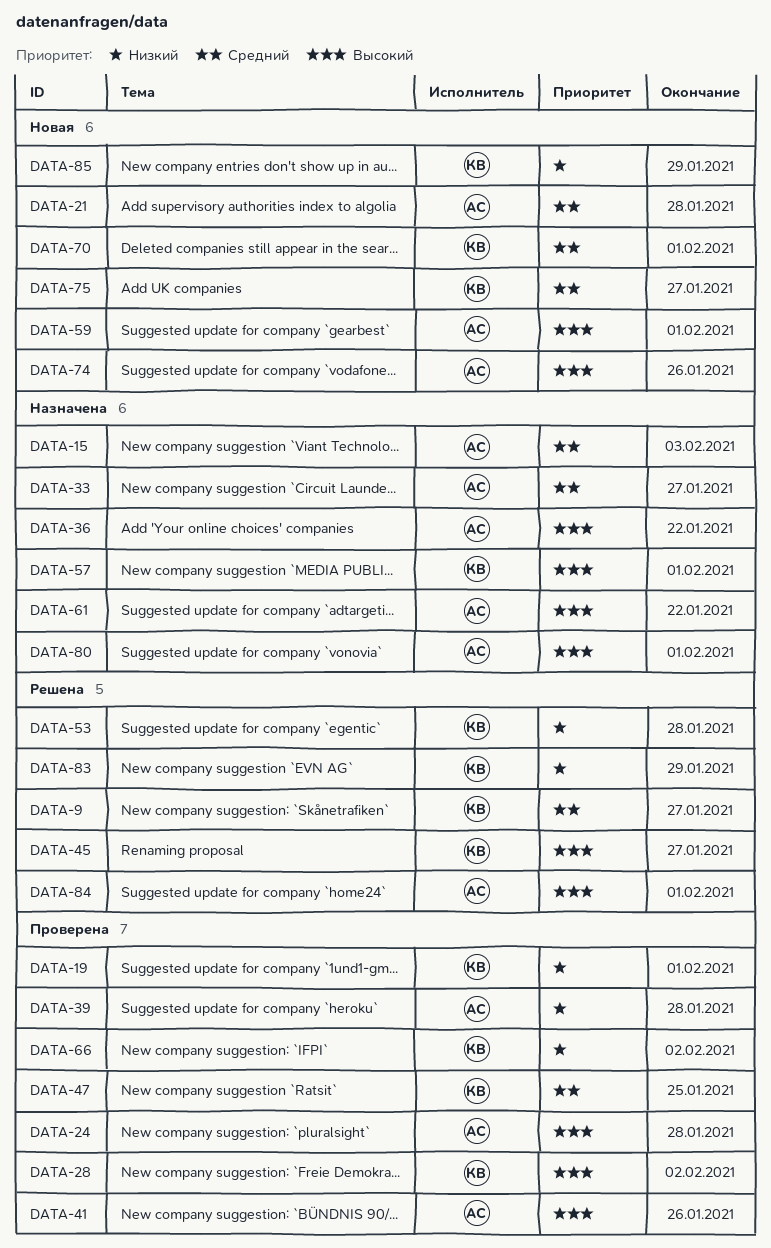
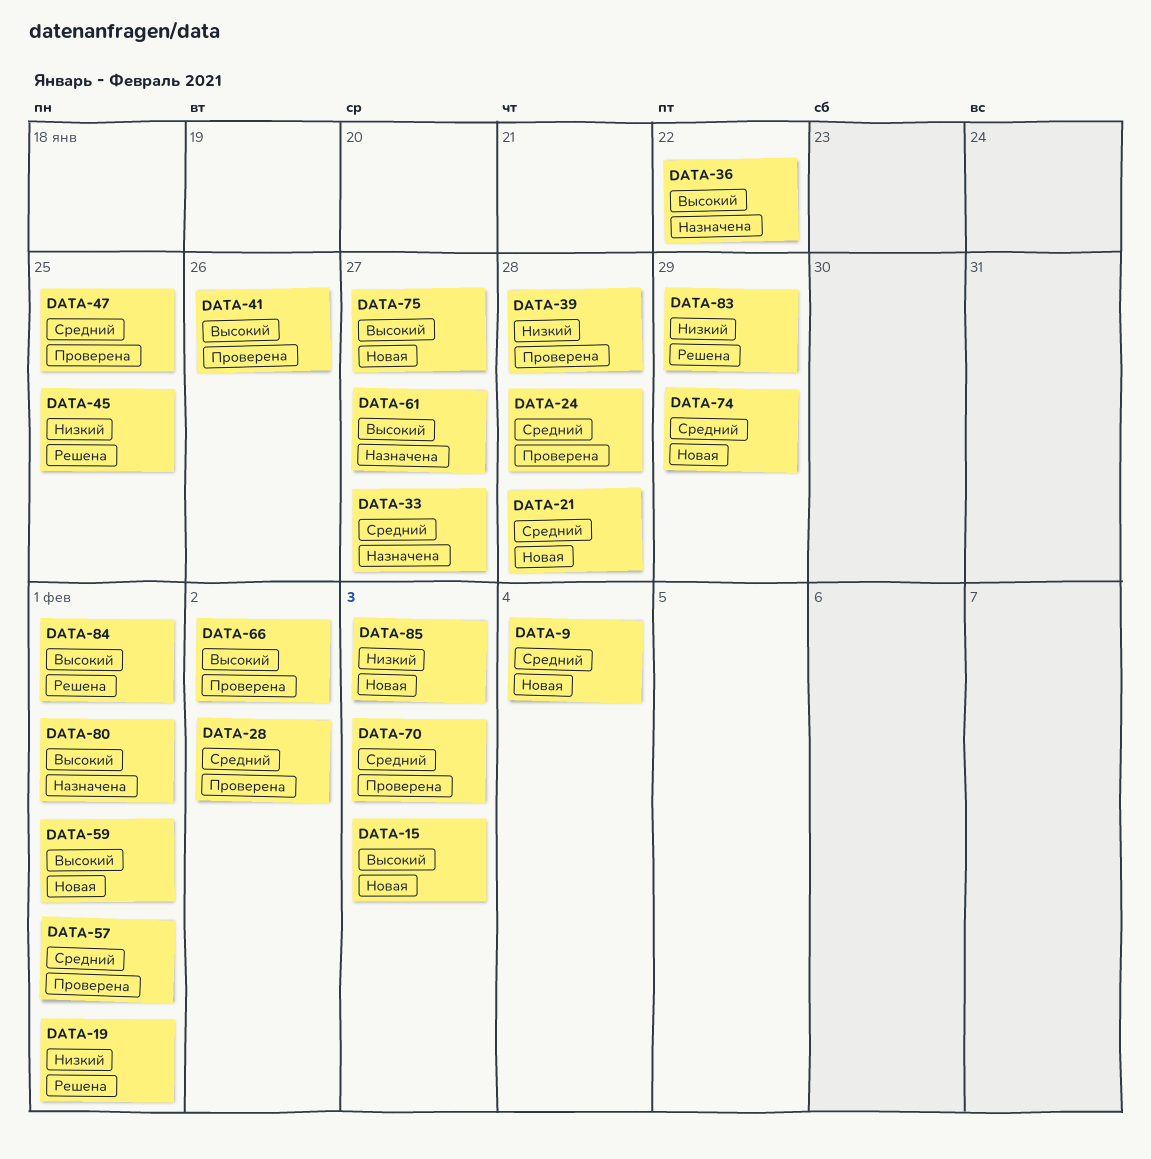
DATA-9, status: Решена -> Новая
DATA-9, due: Jan 27 -> Feb 4
DATA-15, status: Назначена -> Новая
DATA-15, priority: Средний -> Высокий
DATA-19, status: Проверена -> Решена
DATA-24, priority: Высокий -> Средний
DATA-28, priority: Высокий -> Средний
DATA-45, priority: Высокий -> Низкий
DATA-45, due: Jan 27 -> Jan 25
DATA-53: present -> none
DATA-57, status: Назначена -> Проверена
DATA-57, priority: Высокий -> Средний
DATA-61, due: Jan 22 -> Jan 27
DATA-66, priority: Низкий -> Высокий
DATA-70, status: Новая -> Проверена
DATA-70, due: Feb 1 -> Feb 3
DATA-74, priority: Высокий -> Средний
DATA-74, due: Jan 26 -> Jan 29
DATA-75, priority: Средний -> Высокий
DATA-85, due: Jan 29 -> Feb 3

